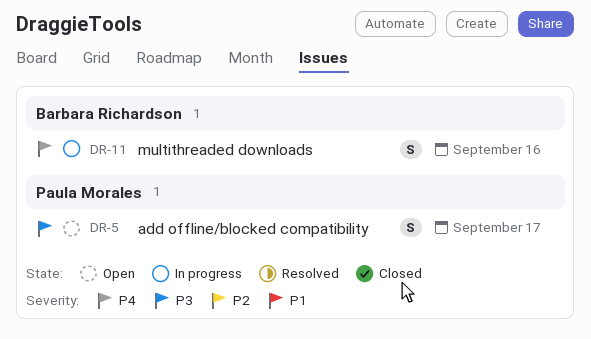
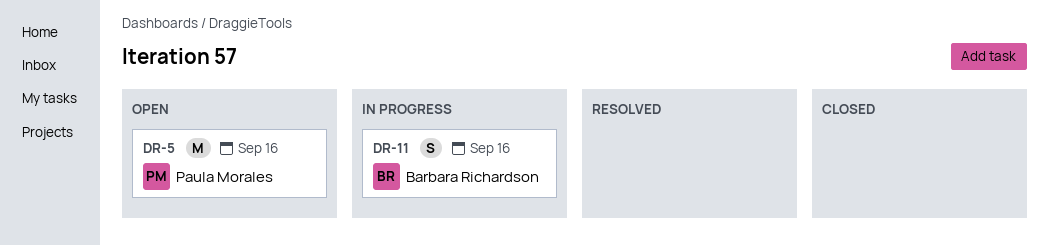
DR-5, estimate: S -> M
DR-5, due: Sep 17 -> Sep 16

